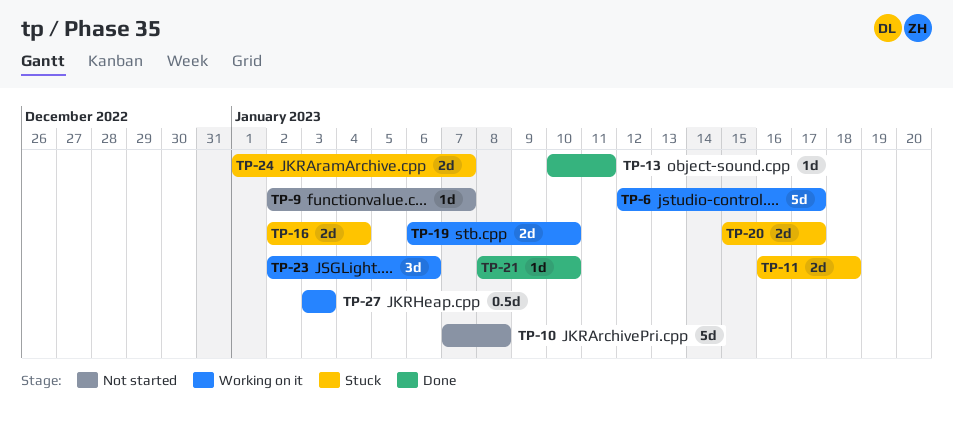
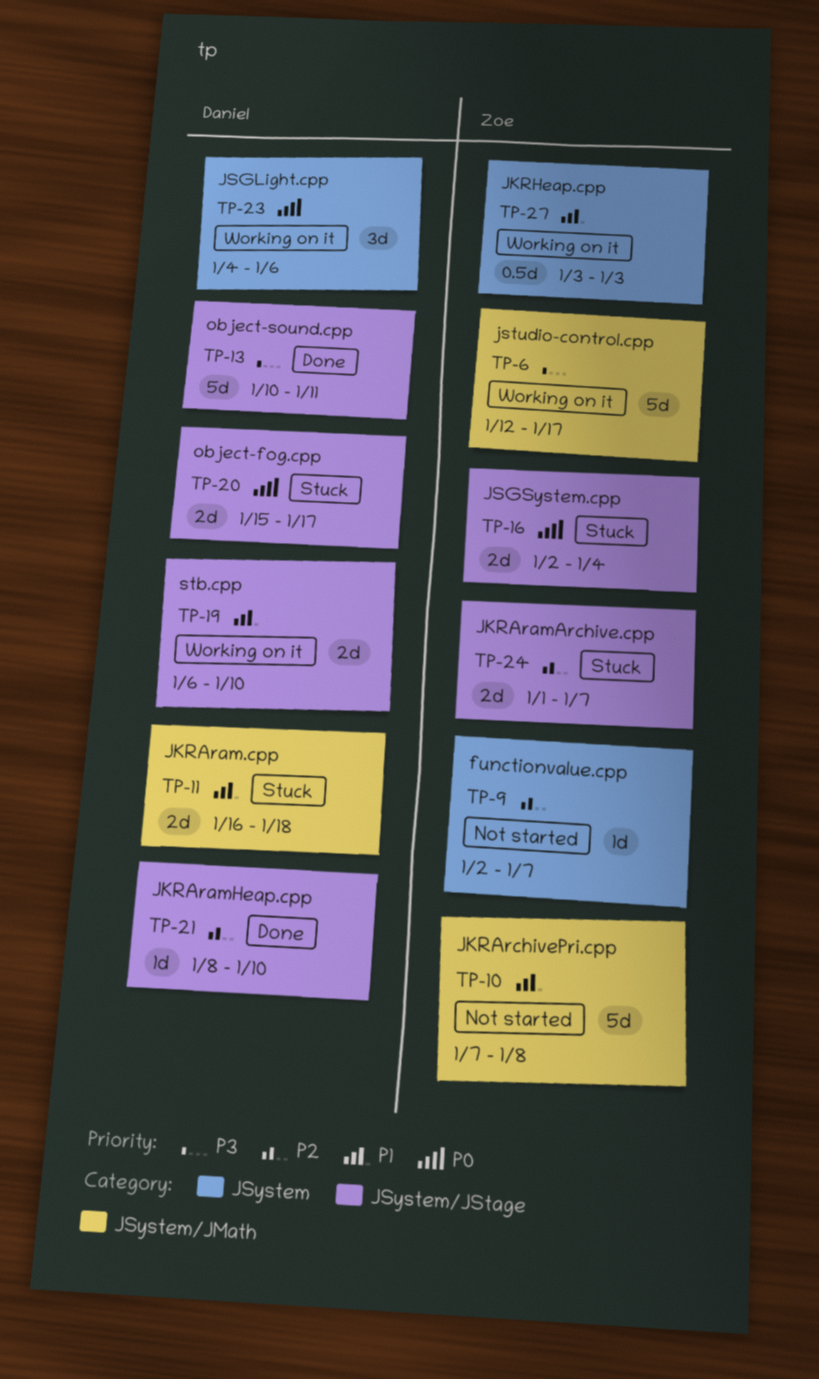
TP-13, estimate: 1d -> 5d
TP-23, start: Jan 2 -> Jan 4

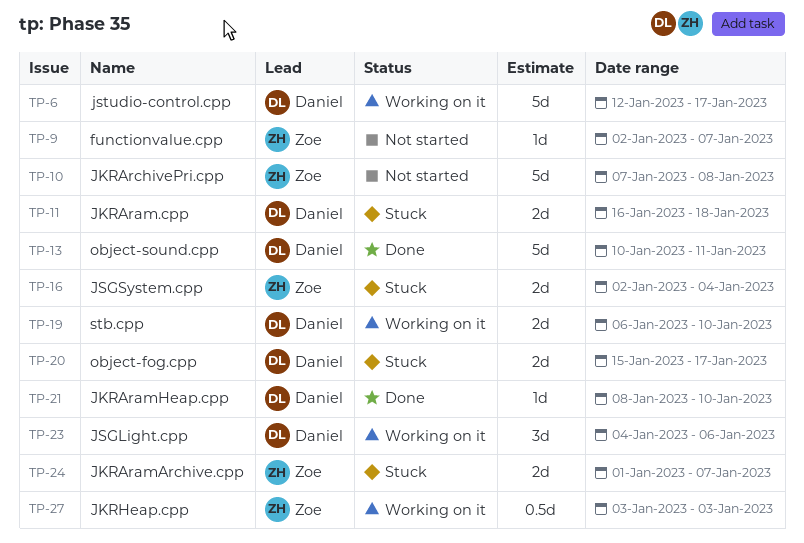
TP-6, owner: Zoe -> Daniel

